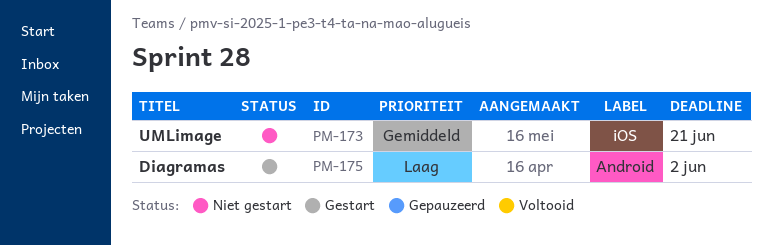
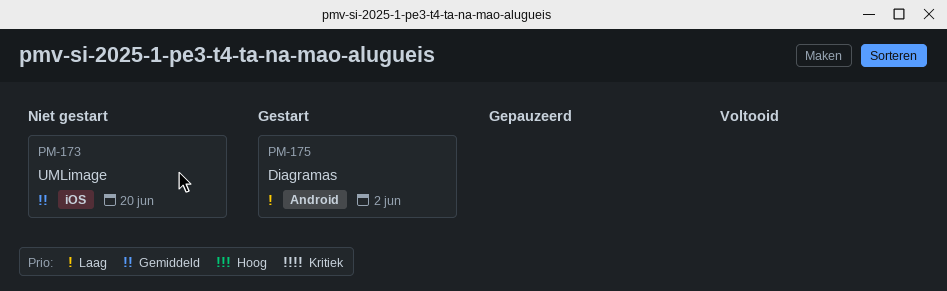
PM-173, due: Jun 21 -> Jun 20

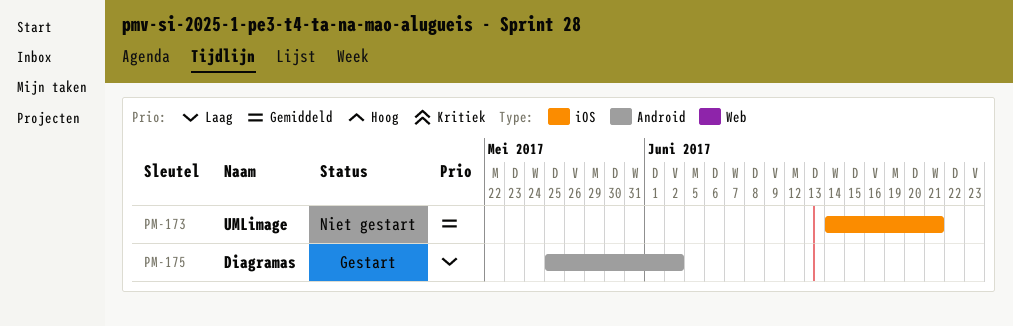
PM-173, due: Jun 20 -> Jun 21

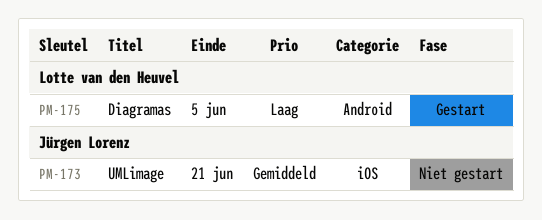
PM-175, due: Jun 2 -> Jun 5

